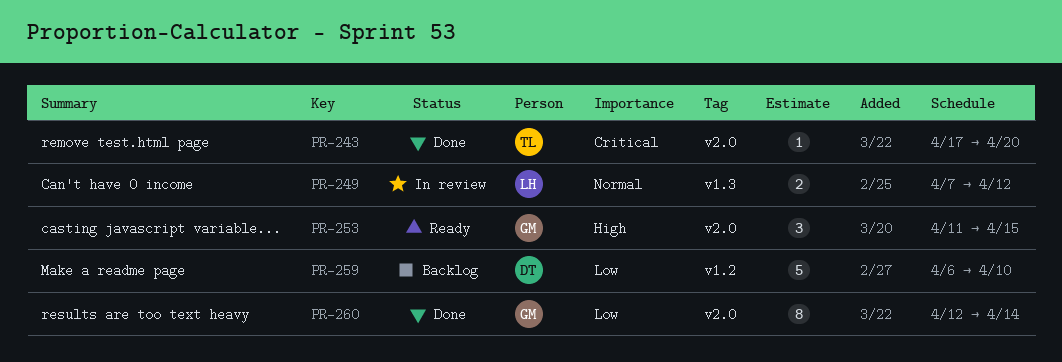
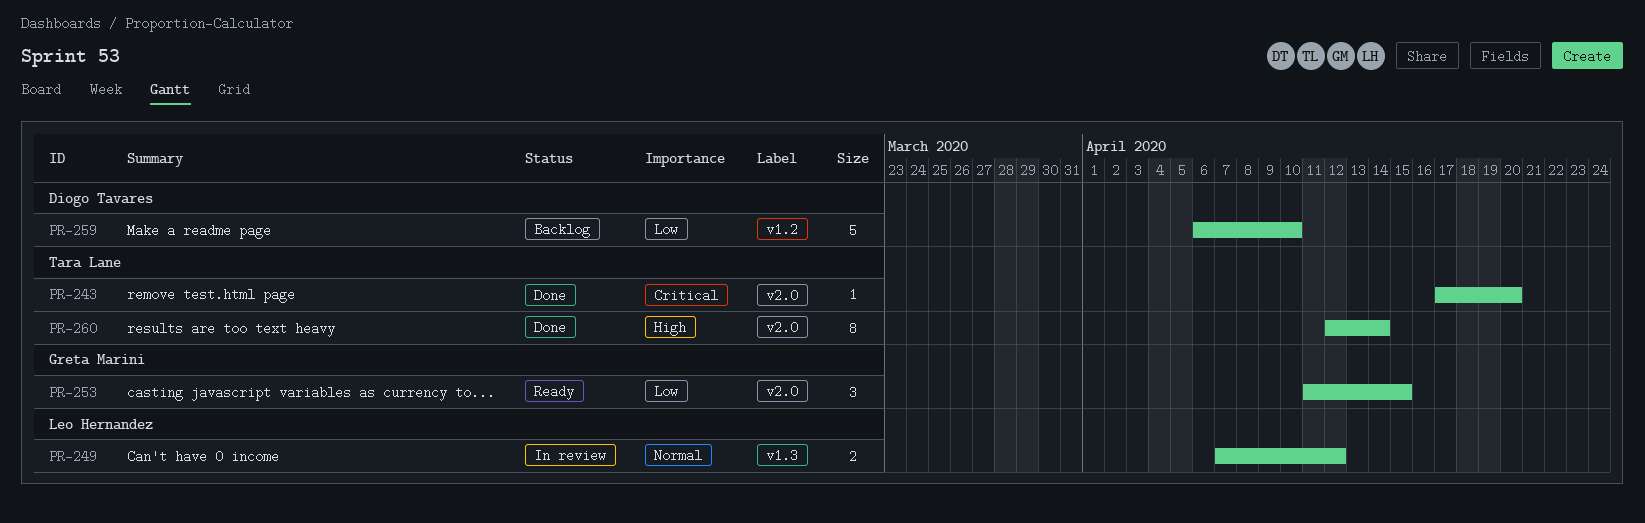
PR-253, priority: High -> Low
PR-260, owner: Greta Marini -> Tara Lane
PR-260, priority: Low -> High

